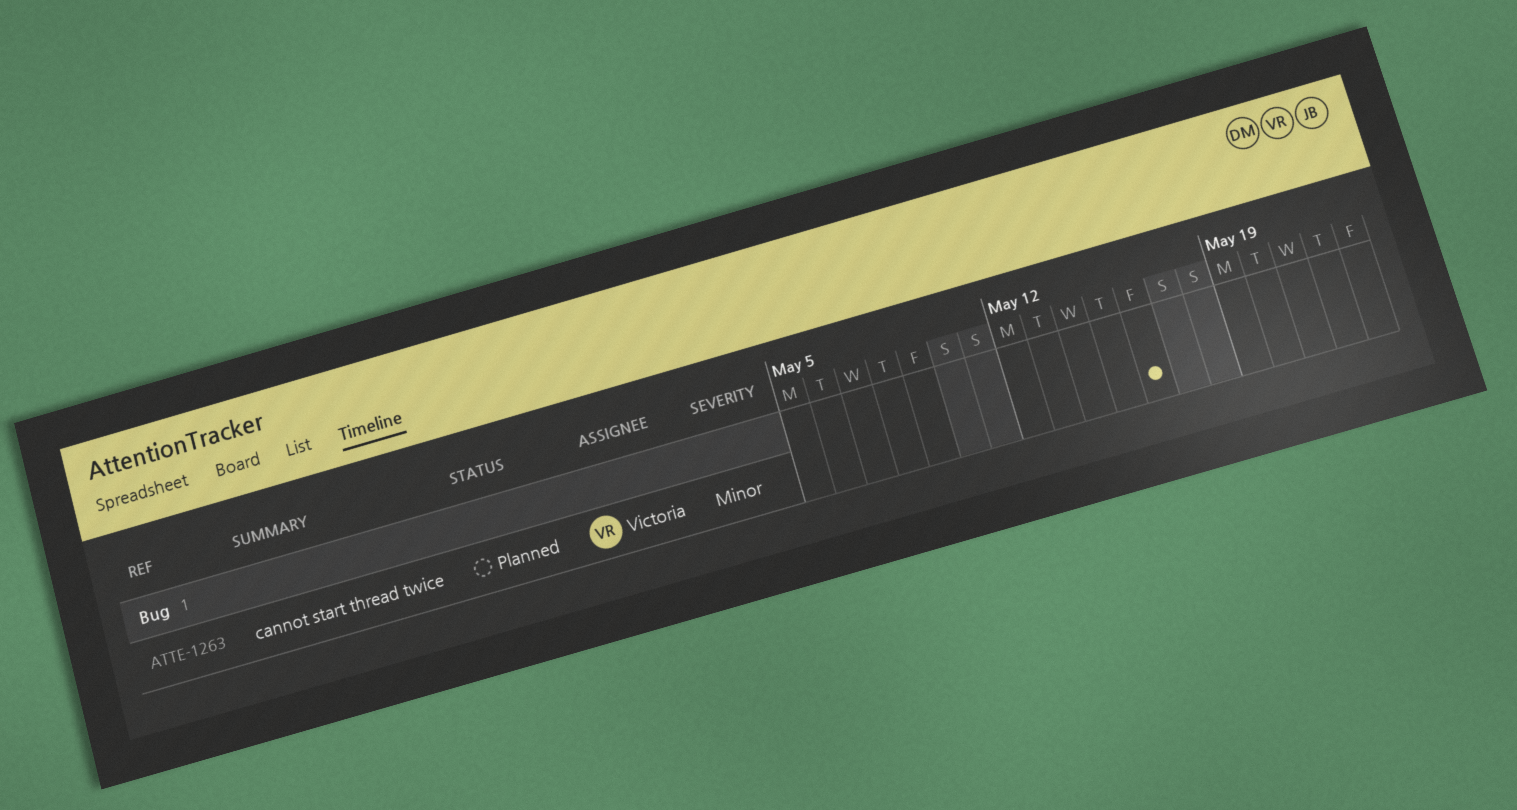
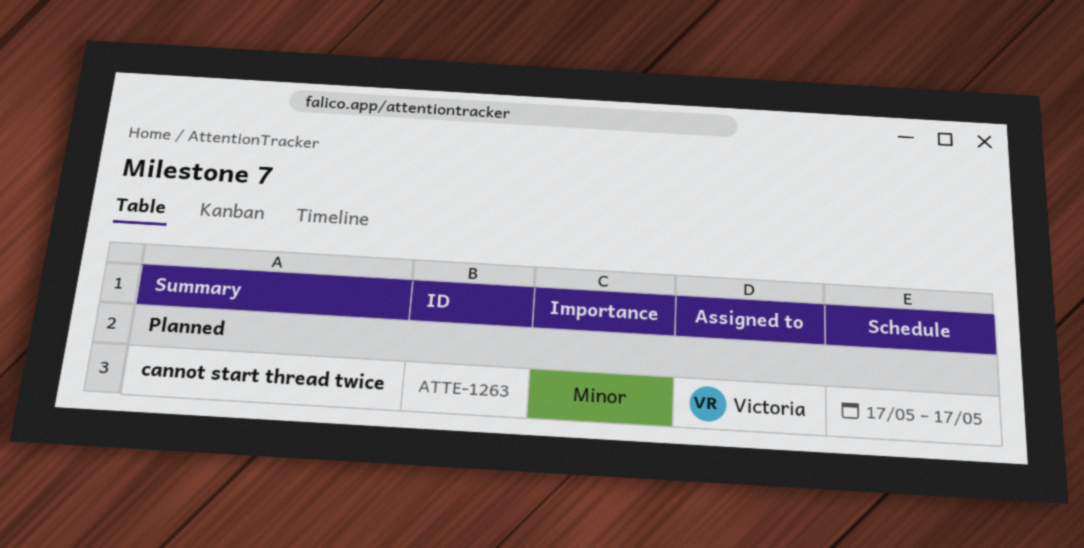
ATTE-1263, start: May 16 -> May 17
ATTE-1263, due: May 16 -> May 17

